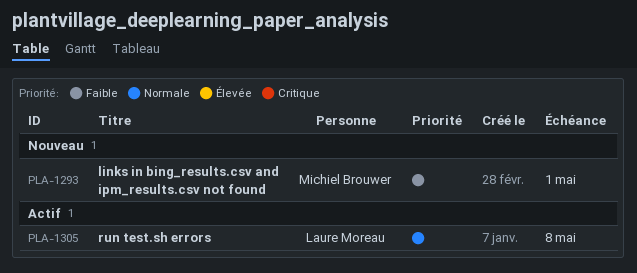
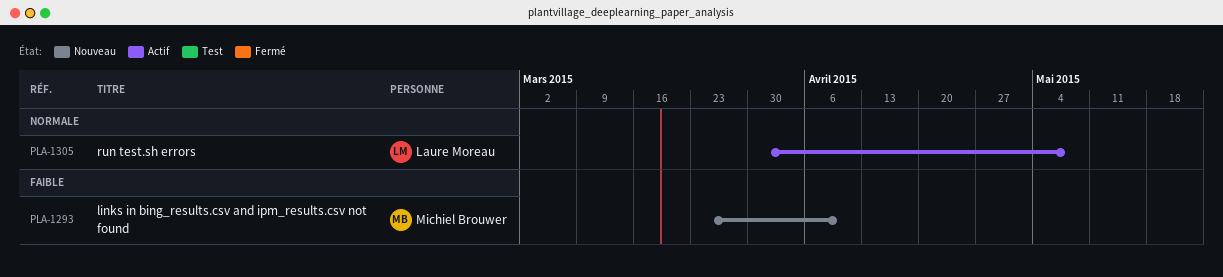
PLA-1293, due: May 1 -> Apr 10

